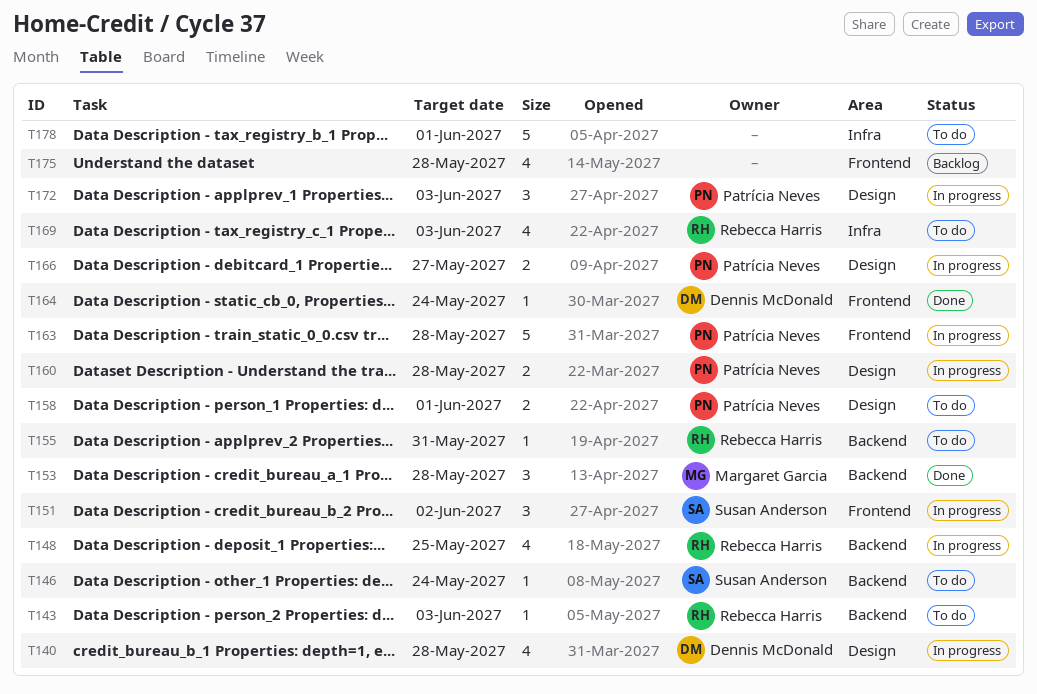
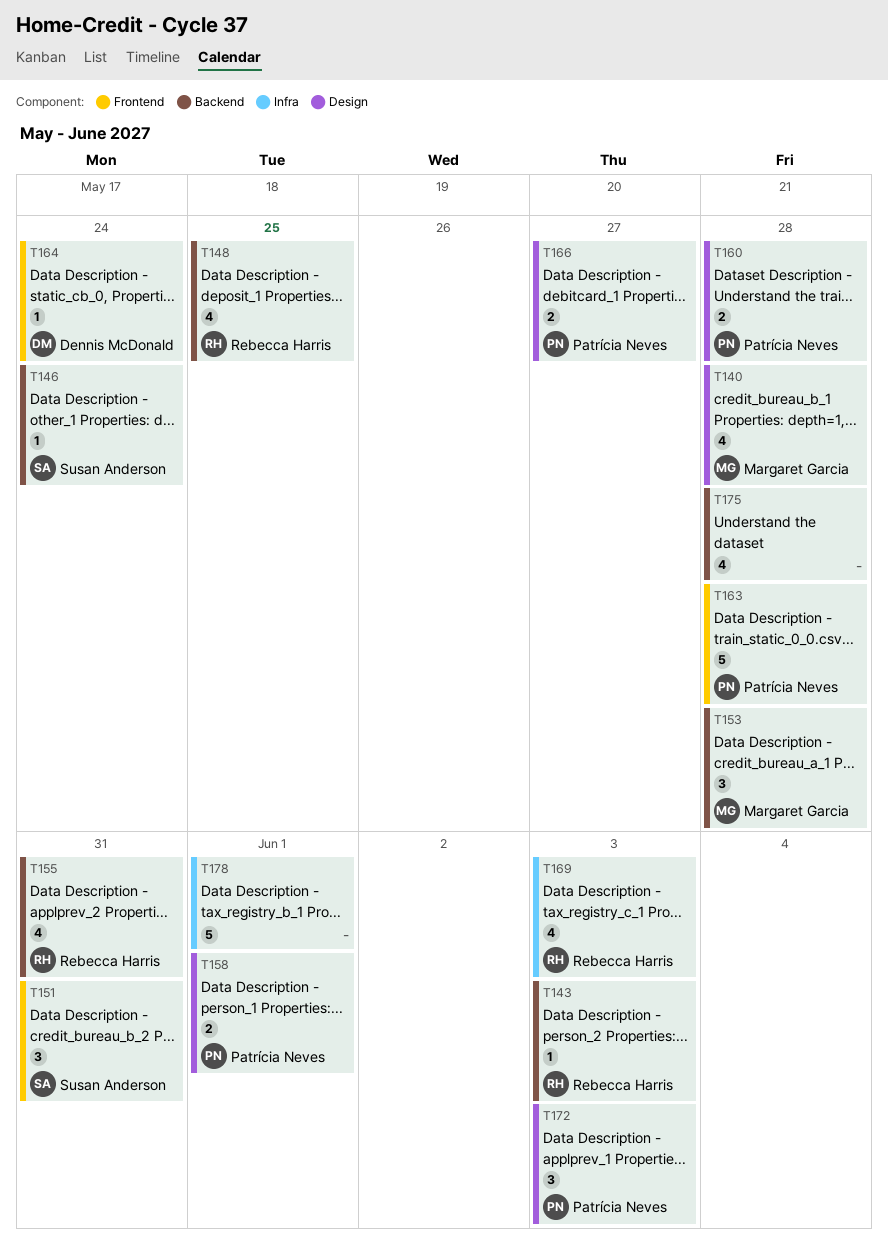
T140, owner: Dennis McDonald -> Margaret Garcia
T151, due: Jun 2 -> May 31
T155, estimate: 1 -> 4
T175, label: Frontend -> Backend

